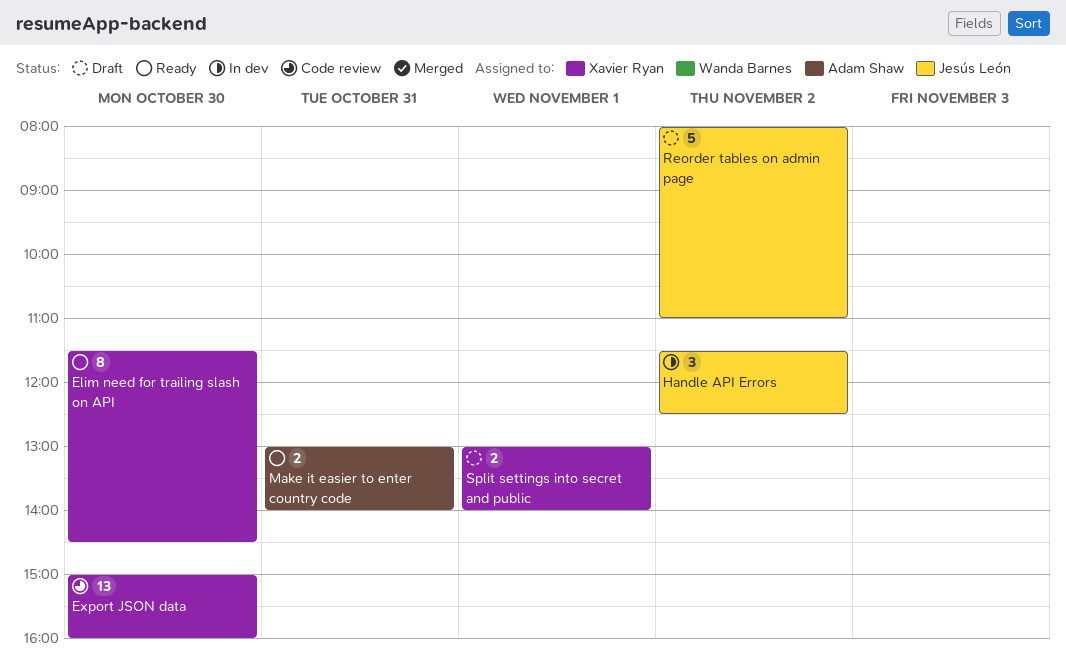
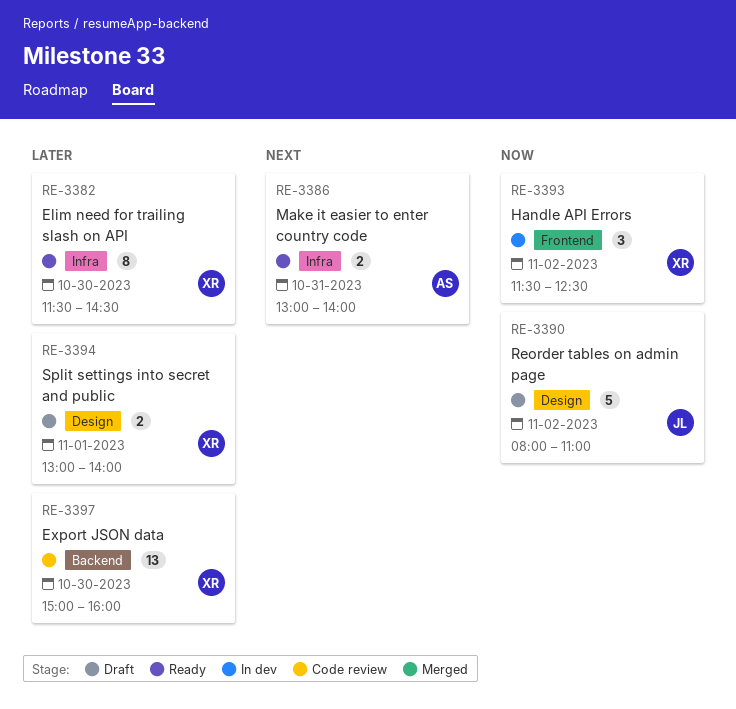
Handle API Errors, owner: Jesús León -> Xavier Ryan

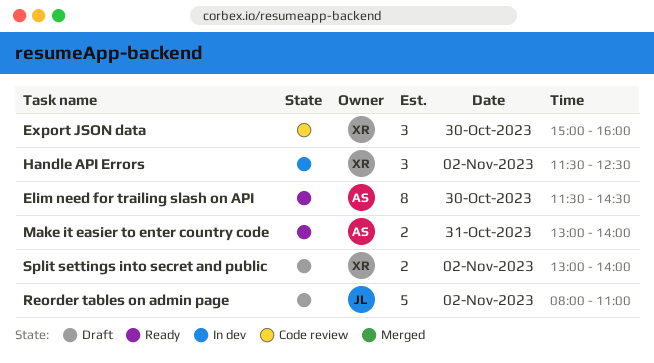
Elim need for trailing slash on API, owner: XR -> AS
Export JSON data, estimate: 13 -> 3
Split settings into secret and public, day: Nov 1 -> Nov 2

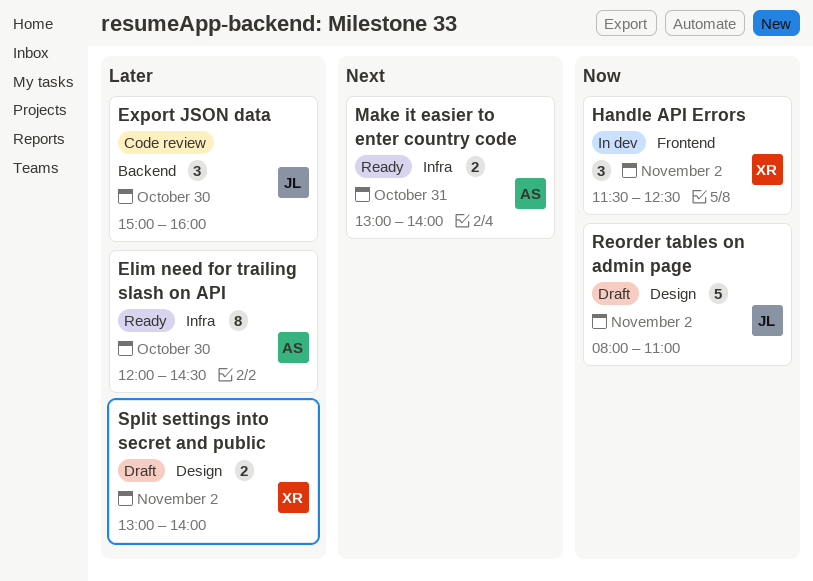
Elim need for trailing slash on API, begins: 11:30 -> 12:00
Export JSON data, owner: XR -> JL

